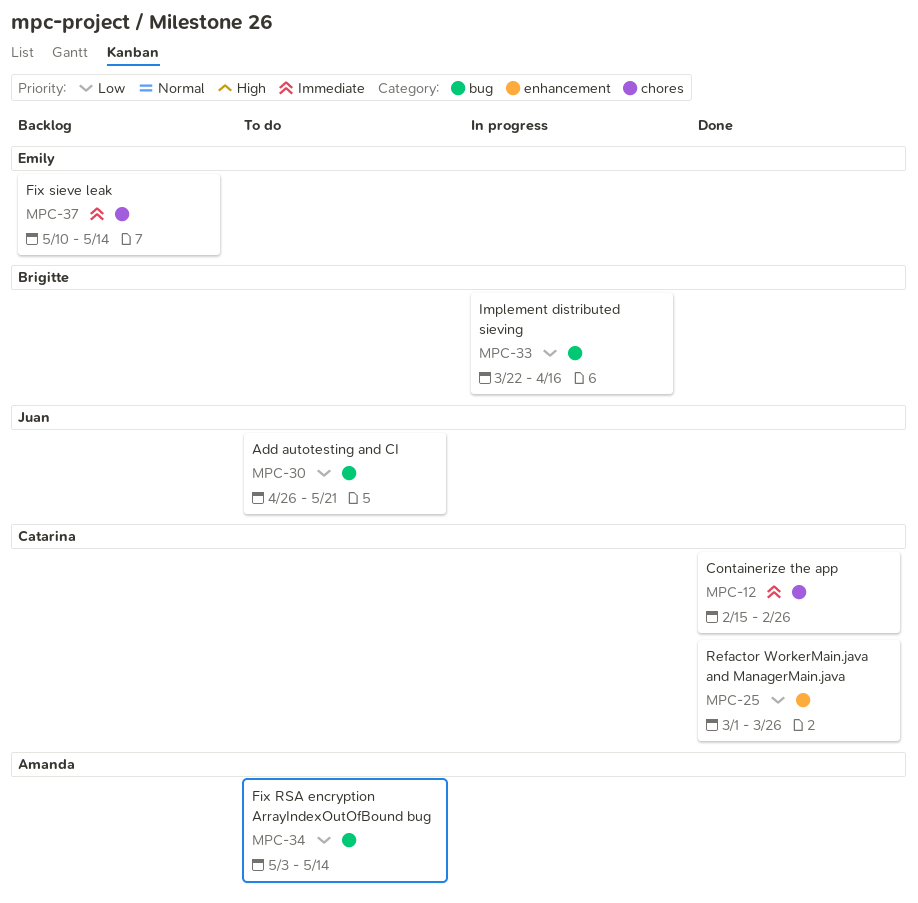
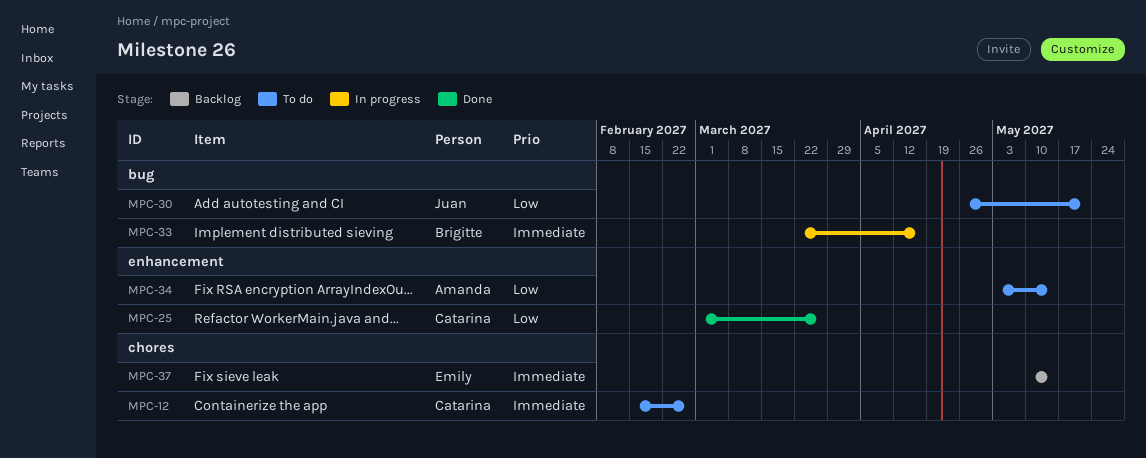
MPC-12, status: Done -> To do
MPC-33, priority: Low -> Immediate
MPC-34, label: bug -> enhancement

